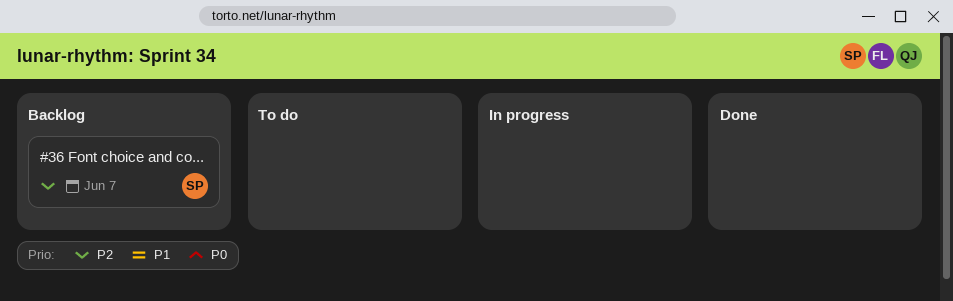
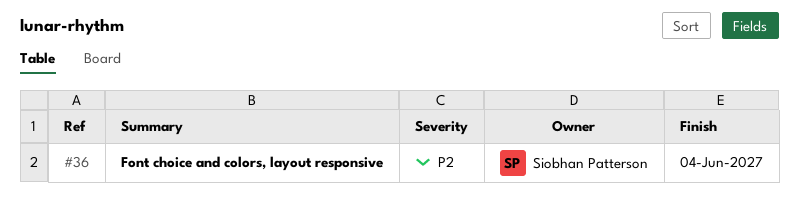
#36, due: Jun 7 -> Jun 4

